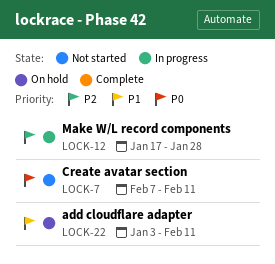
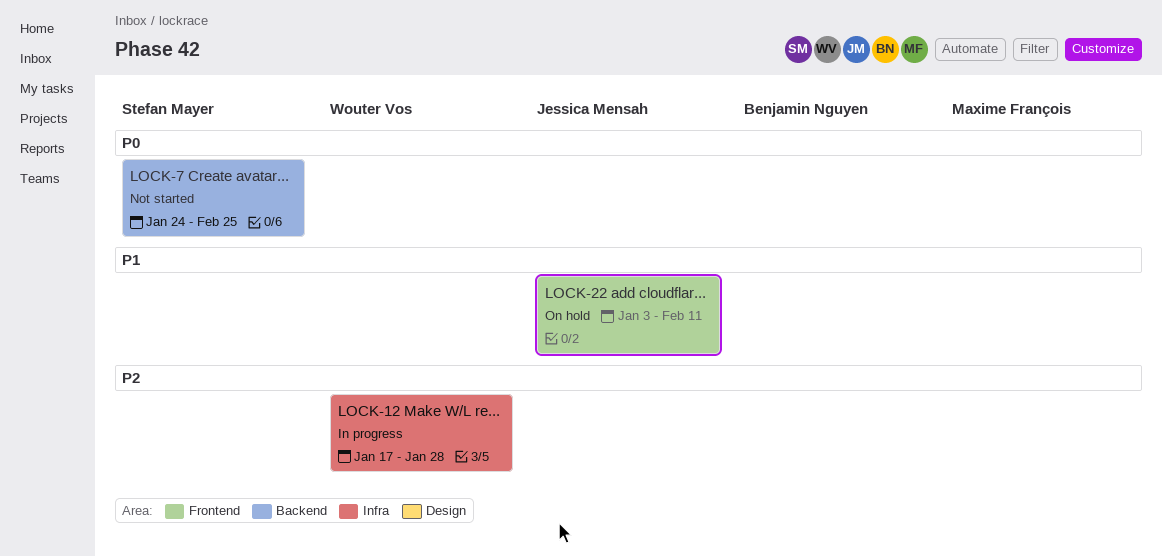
LOCK-7, start: Feb 7 -> Jan 24
LOCK-7, due: Feb 11 -> Feb 25

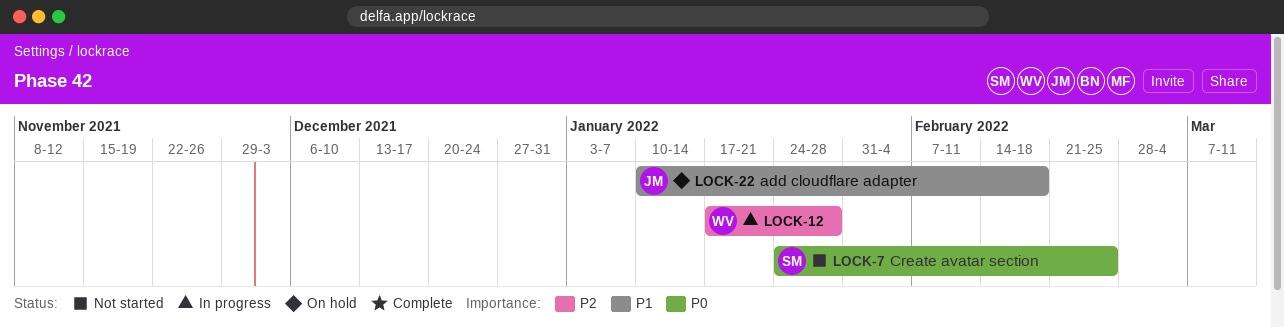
LOCK-22, start: Jan 3 -> Jan 10
LOCK-22, due: Feb 11 -> Feb 18

